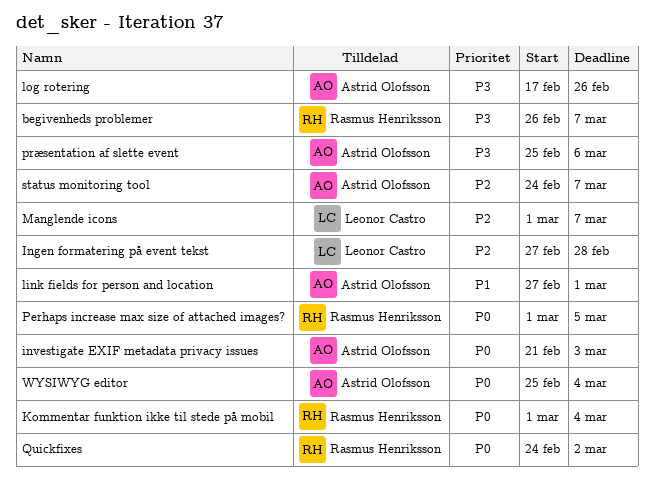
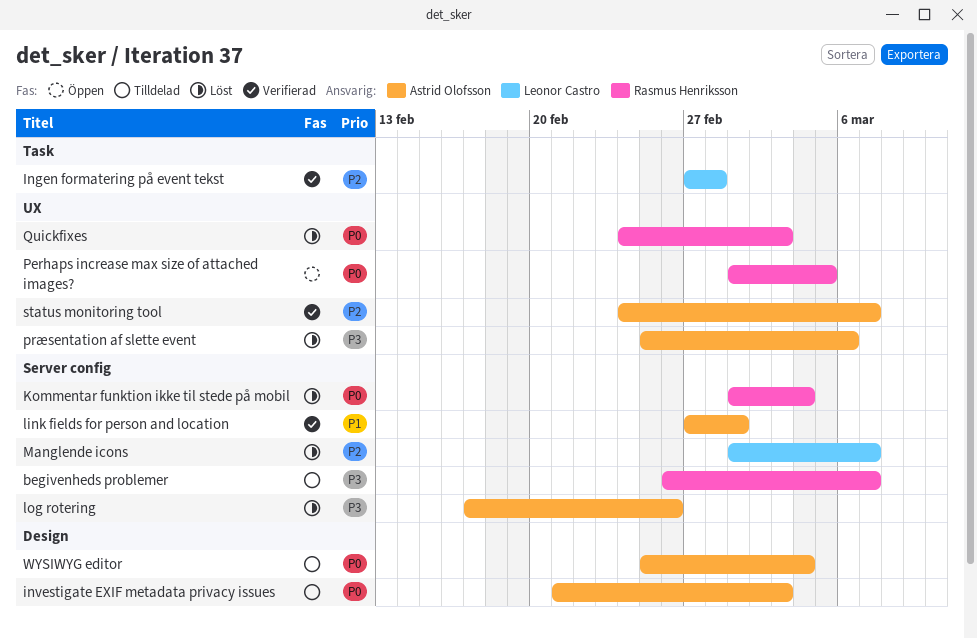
Quickfixes, due: Mar 2 -> Mar 3

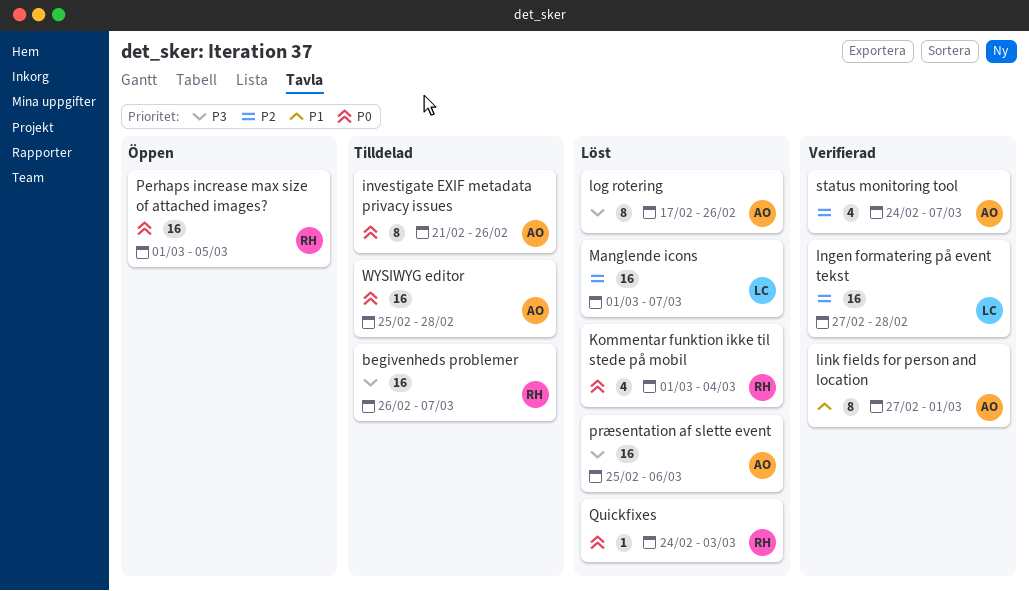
investigate EXIF metadata privacy issues, due: Mar 3 -> Feb 26
WYSIWYG editor, due: Mar 4 -> Feb 28

